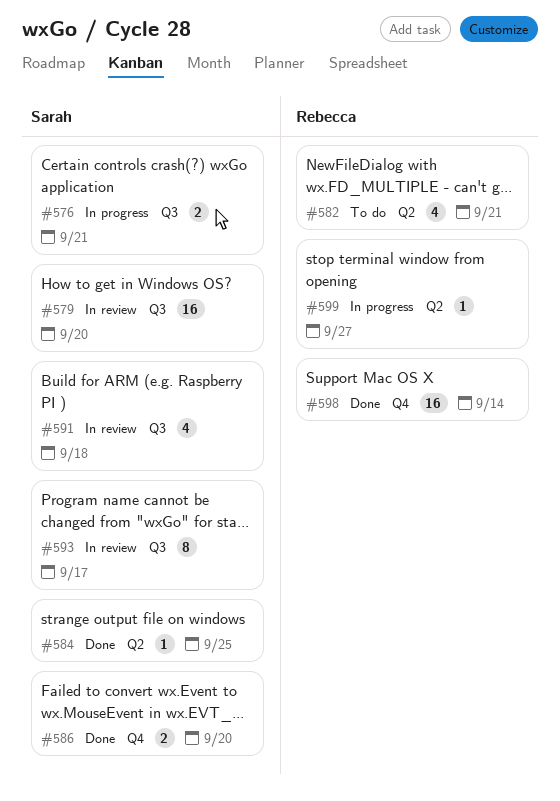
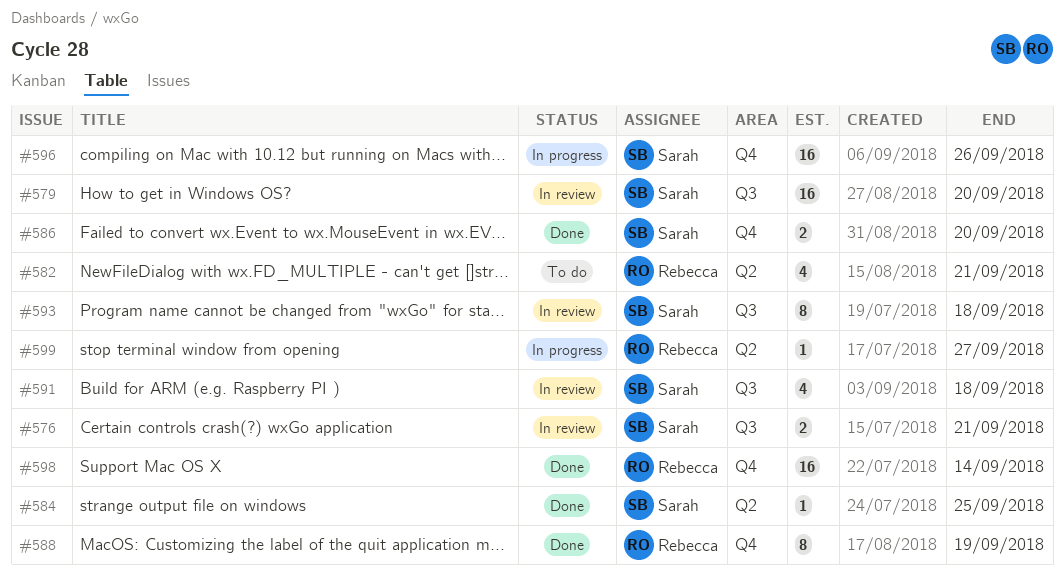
#576, status: In progress -> In review
#588: none -> present
#593, due: Sep 17 -> Sep 18
#596: none -> present

